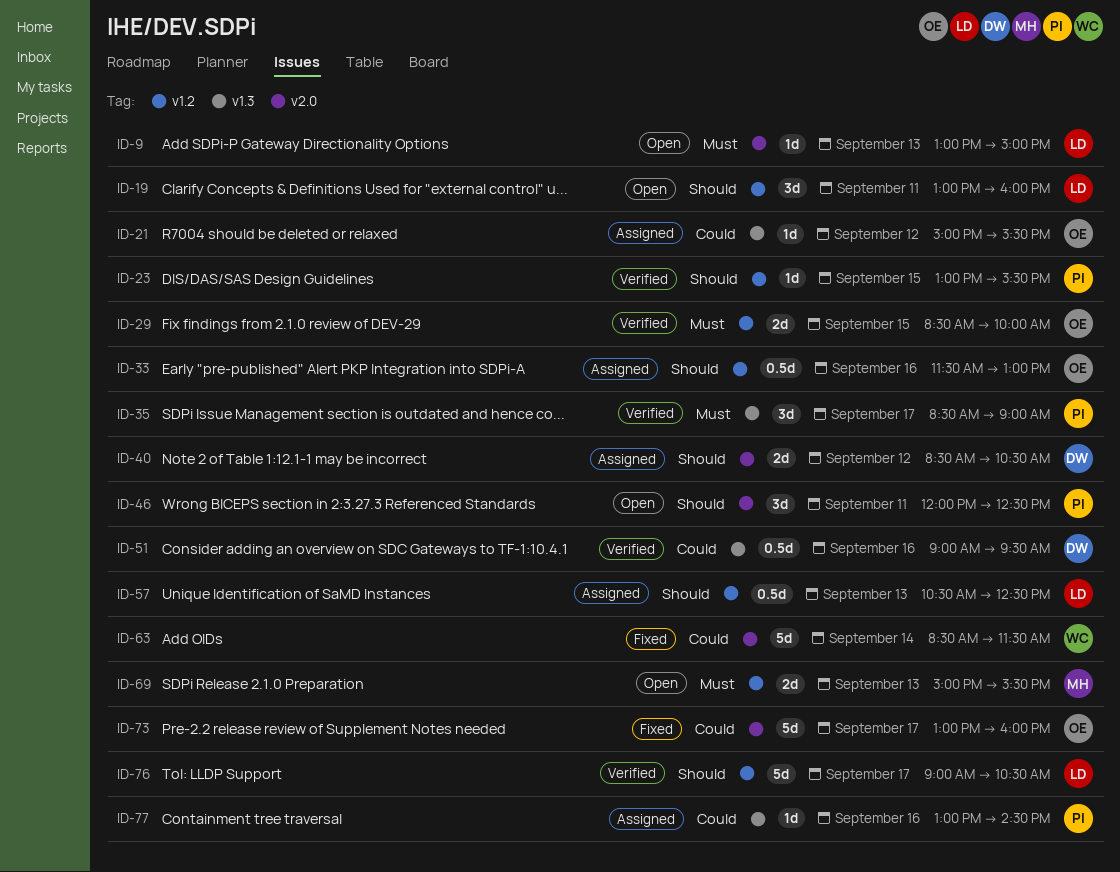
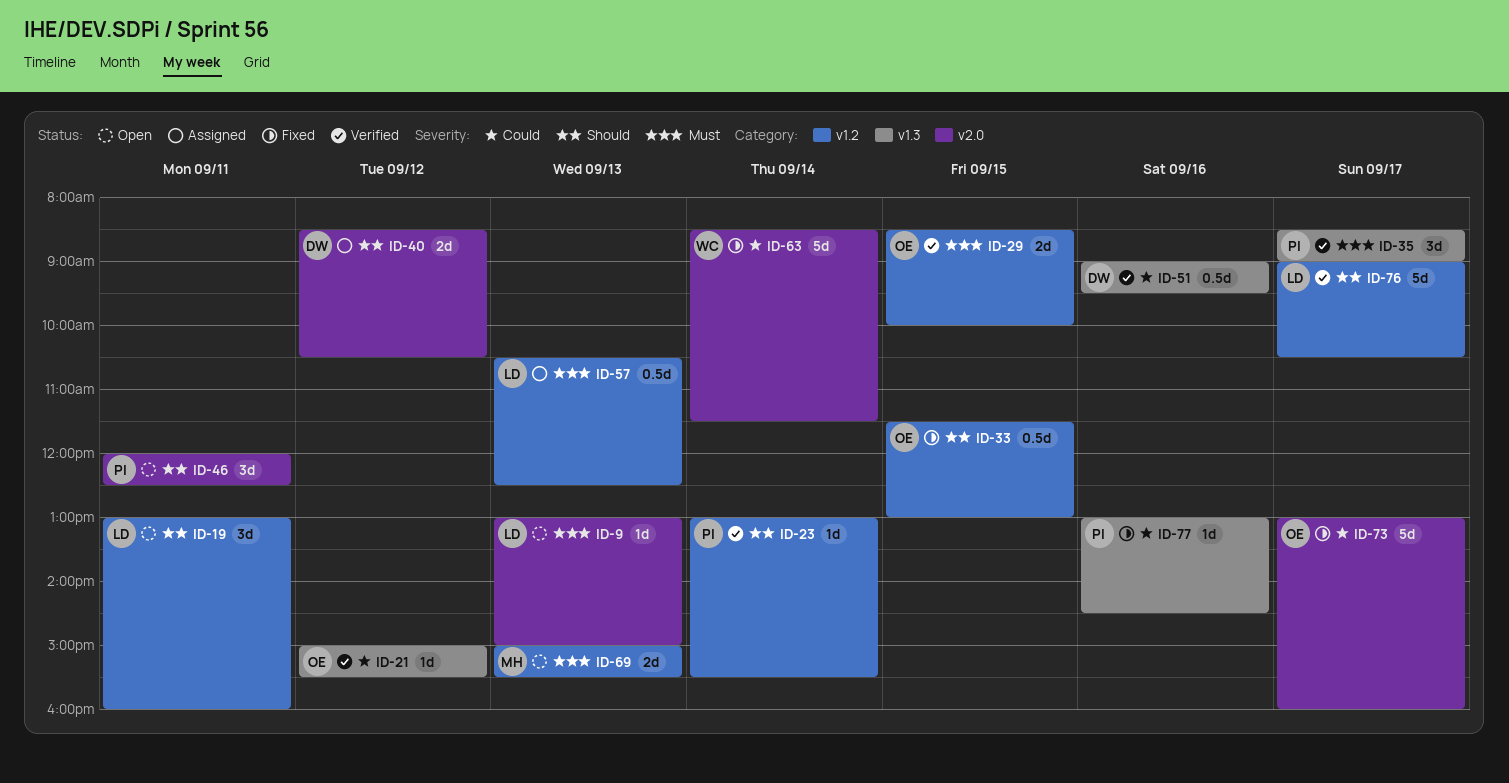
ID-21, status: Assigned -> Verified
ID-23, day: Sep 15 -> Sep 14
ID-33, status: Assigned -> Fixed
ID-33, day: Sep 16 -> Sep 15
ID-57, priority: Should -> Must
ID-77, status: Assigned -> Fixed

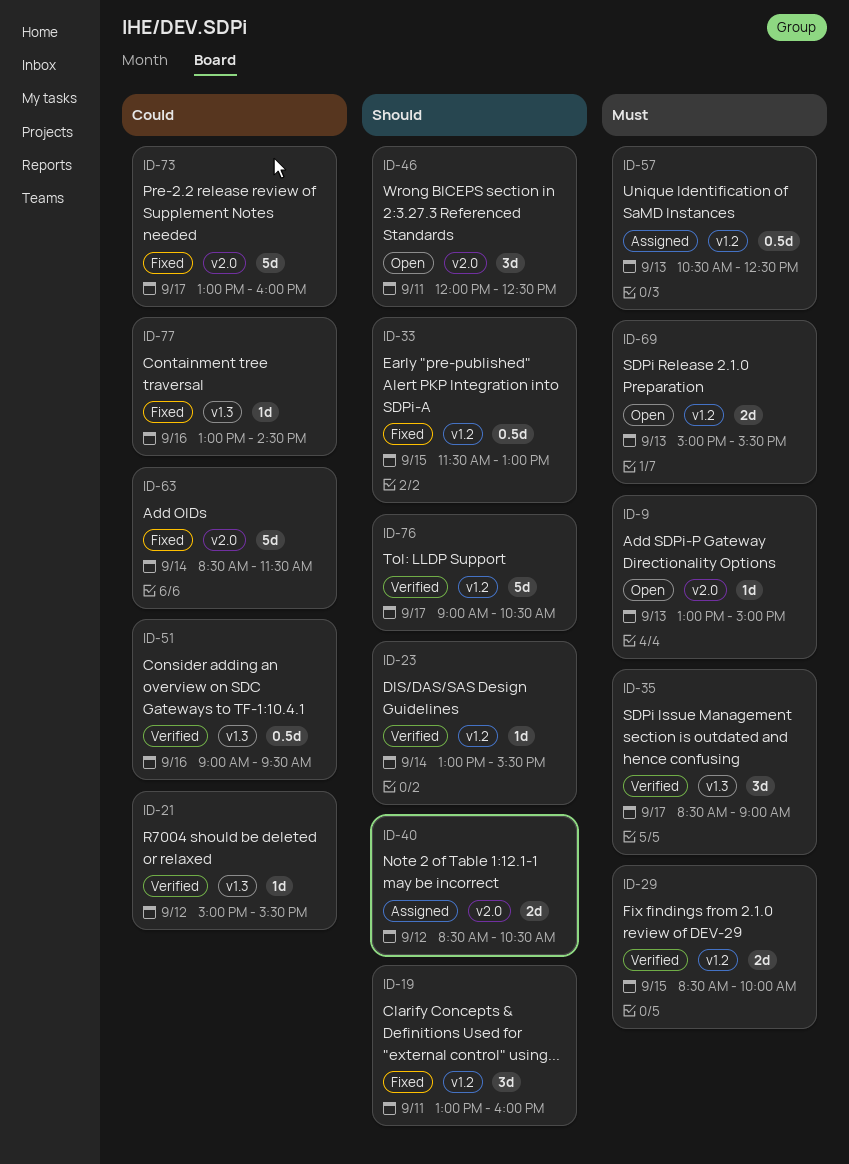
ID-19, status: Open -> Fixed

